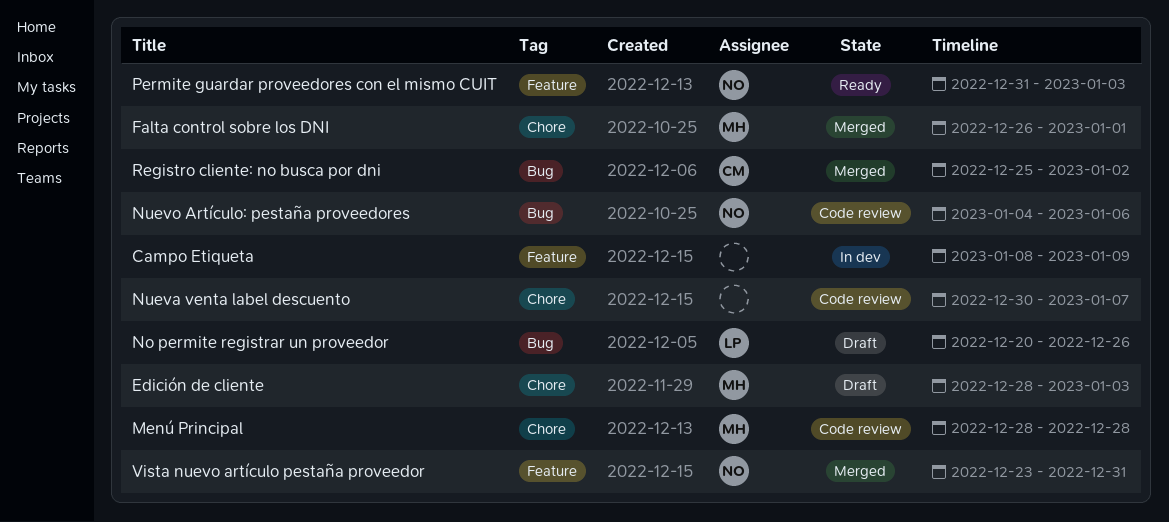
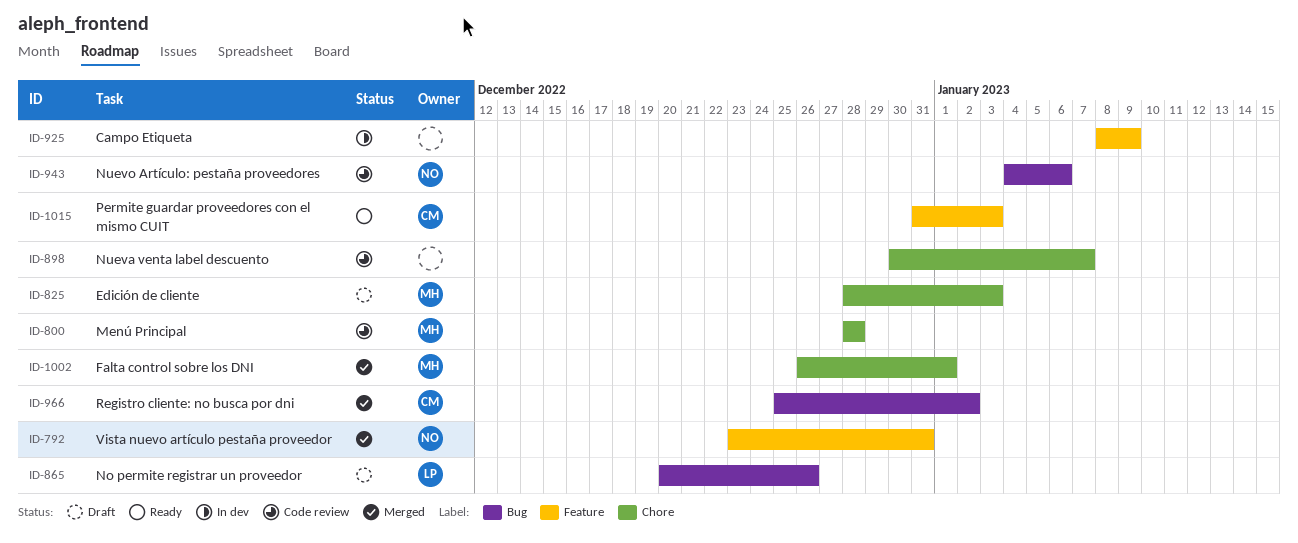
Permite guardar proveedores con el mismo CUIT, owner: NO -> CM

